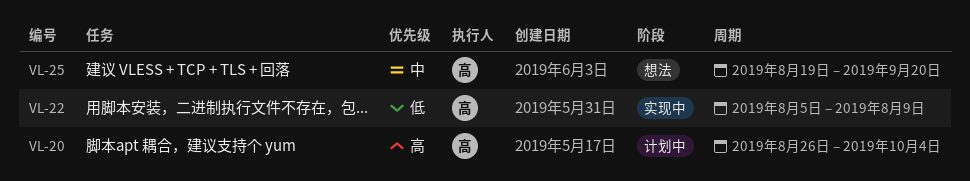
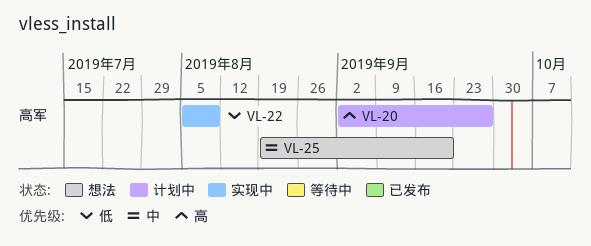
VL-20, start: Aug 26 -> Sep 2
VL-20, due: Oct 4 -> Sep 27

